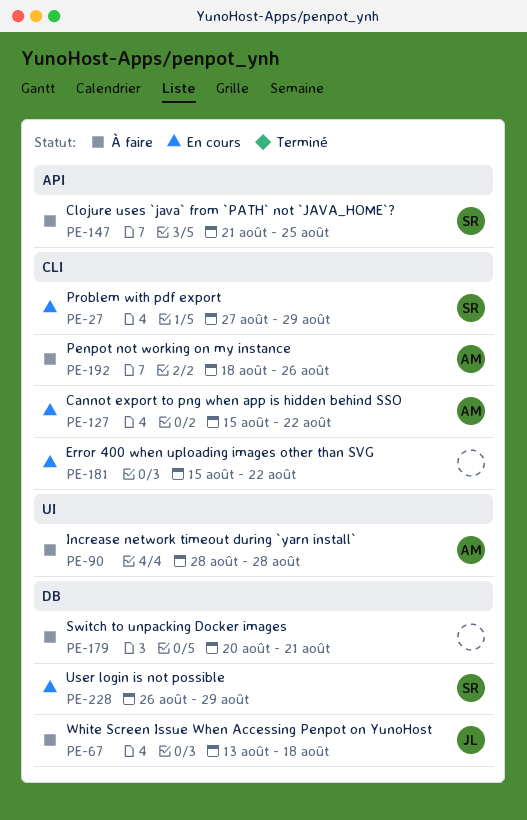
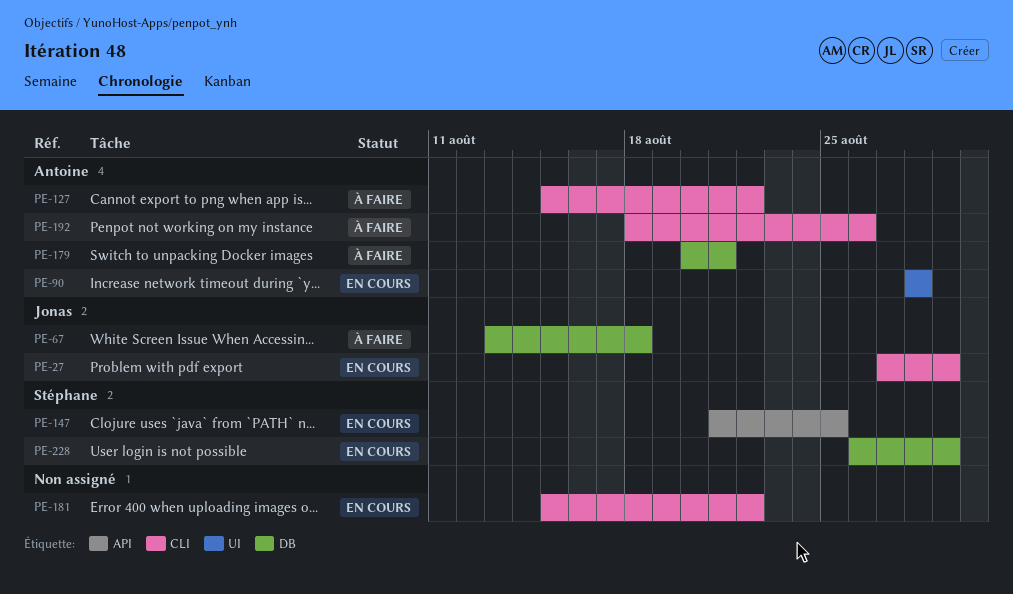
PE-27, owner: Stéphane -> Jonas
PE-90, status: À faire -> En cours
PE-127, status: En cours -> À faire
PE-147, status: À faire -> En cours
PE-179, owner: none -> Antoine

